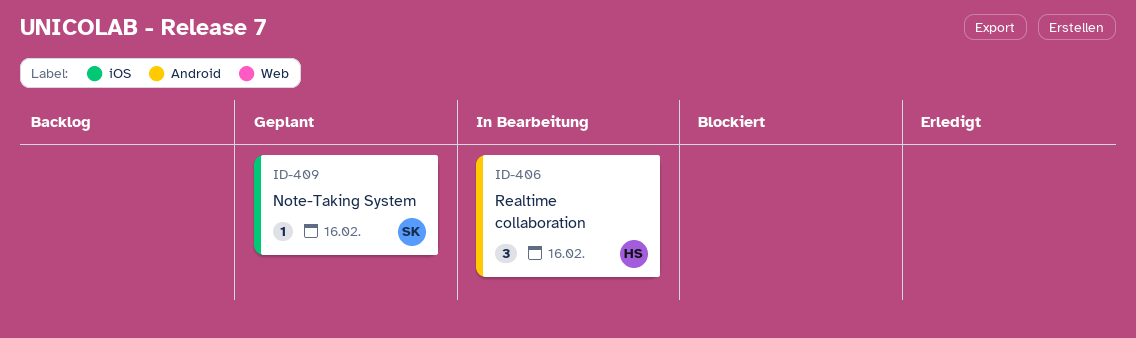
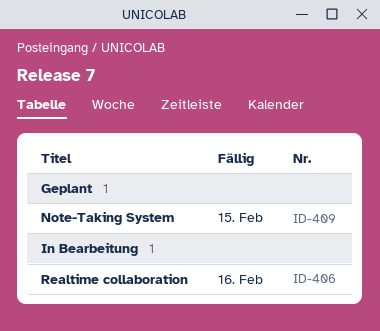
ID-409, due: Feb 16 -> Feb 15

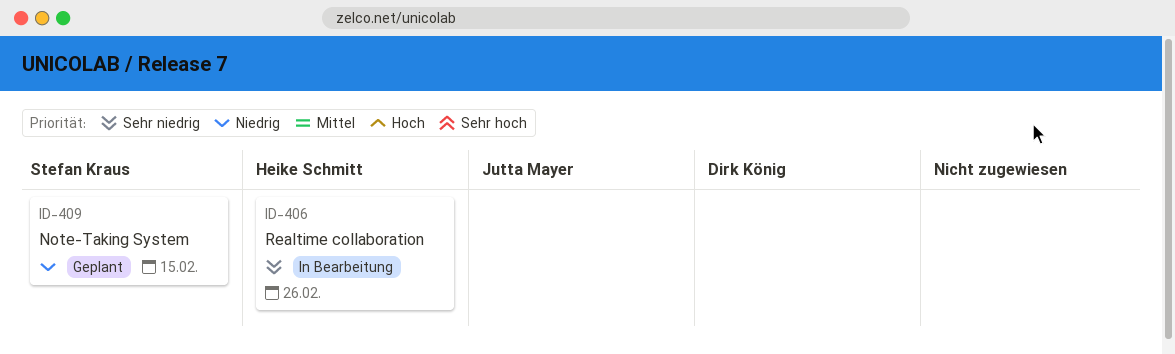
ID-406, due: Feb 16 -> Feb 26

